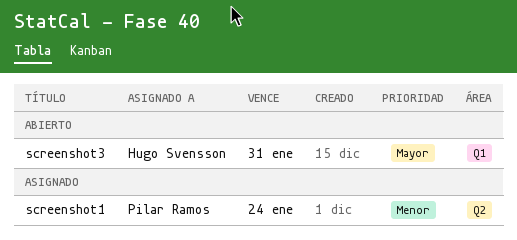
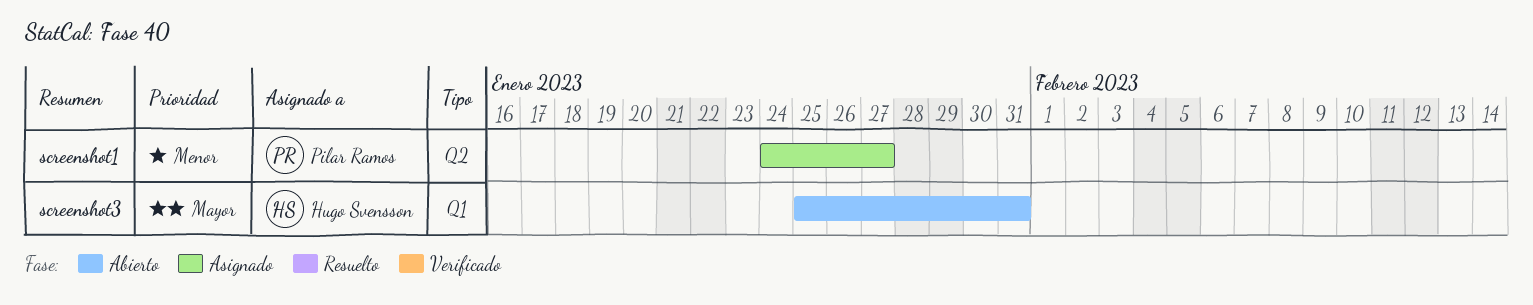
screenshot1, due: Jan 24 -> Jan 27

